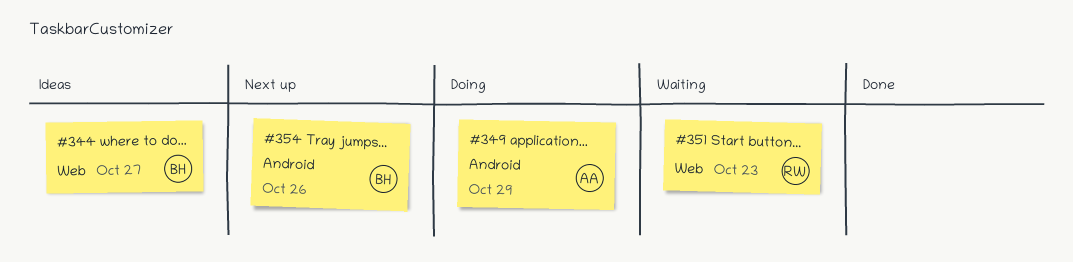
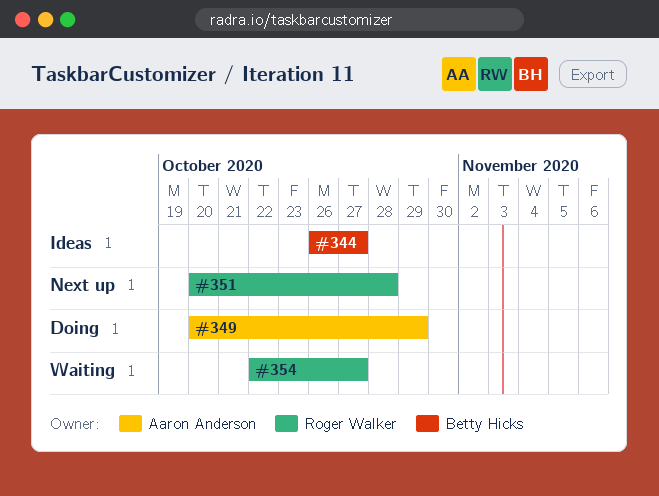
#351, status: Waiting -> Next up
#351, due: Oct 23 -> Oct 28
#354, status: Next up -> Waiting
#354, owner: Betty Hicks -> Roger Walker
#354, due: Oct 26 -> Oct 27

